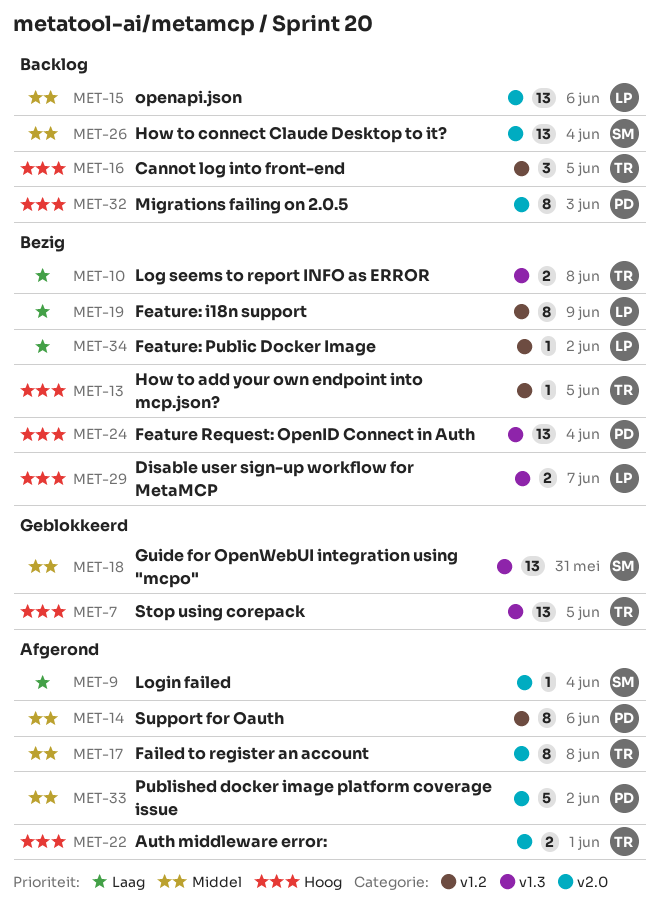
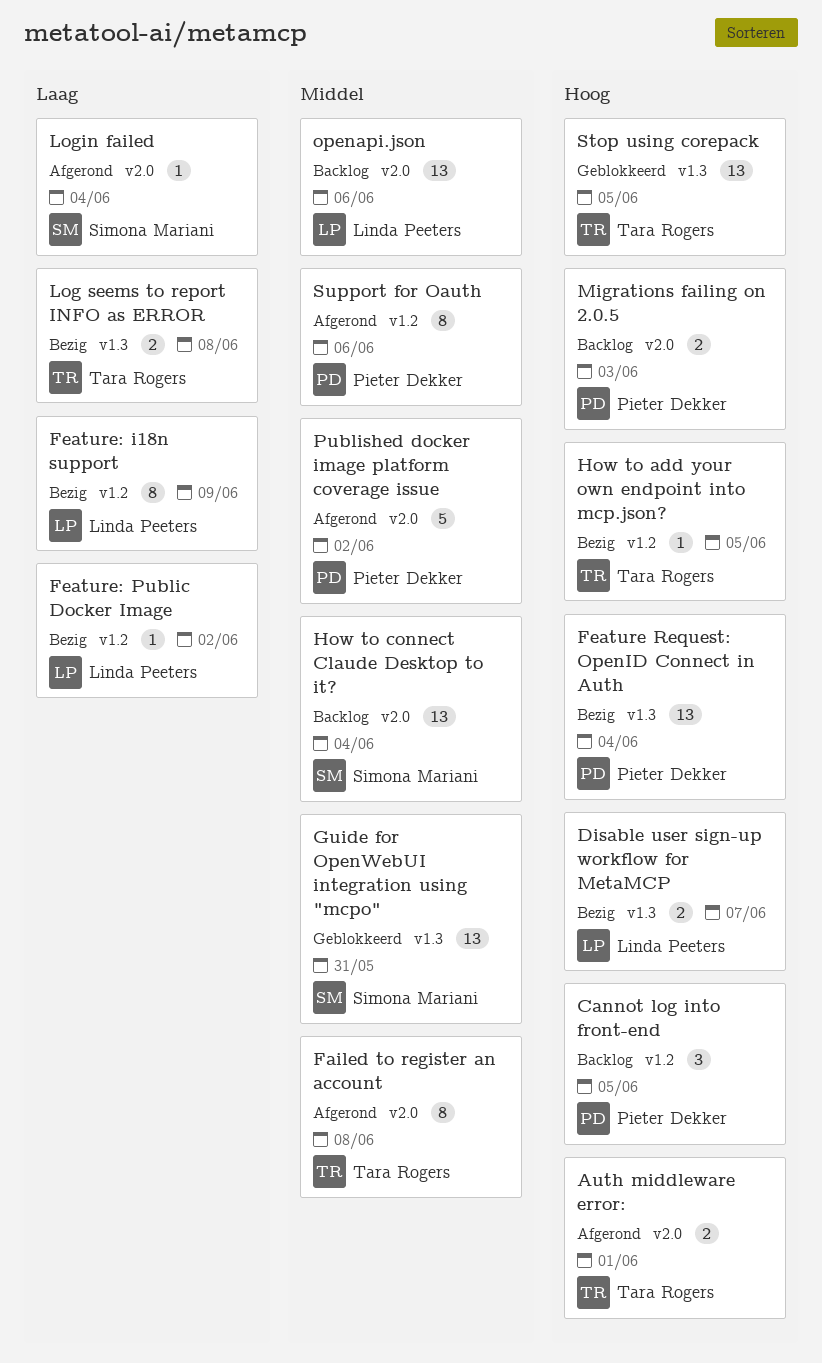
Cannot log into front-end, owner: Tara Rogers -> Pieter Dekker
Migrations failing on 2.0.5, estimate: 8 -> 2

